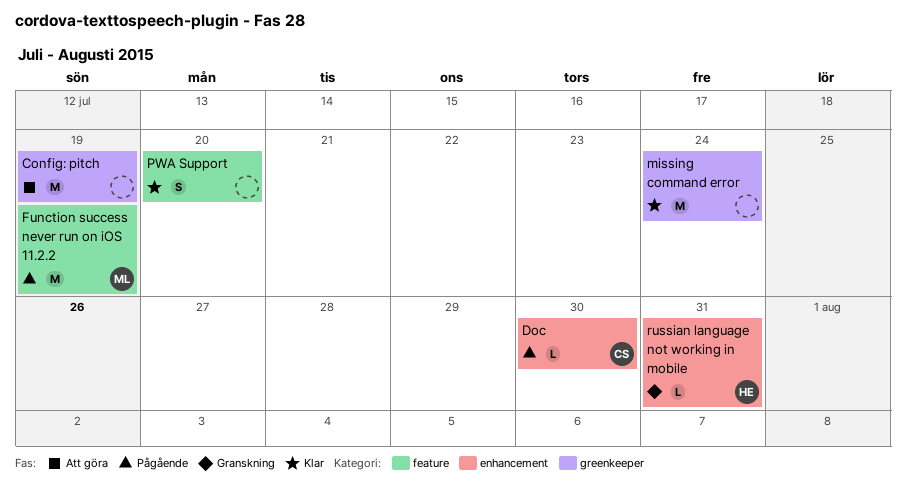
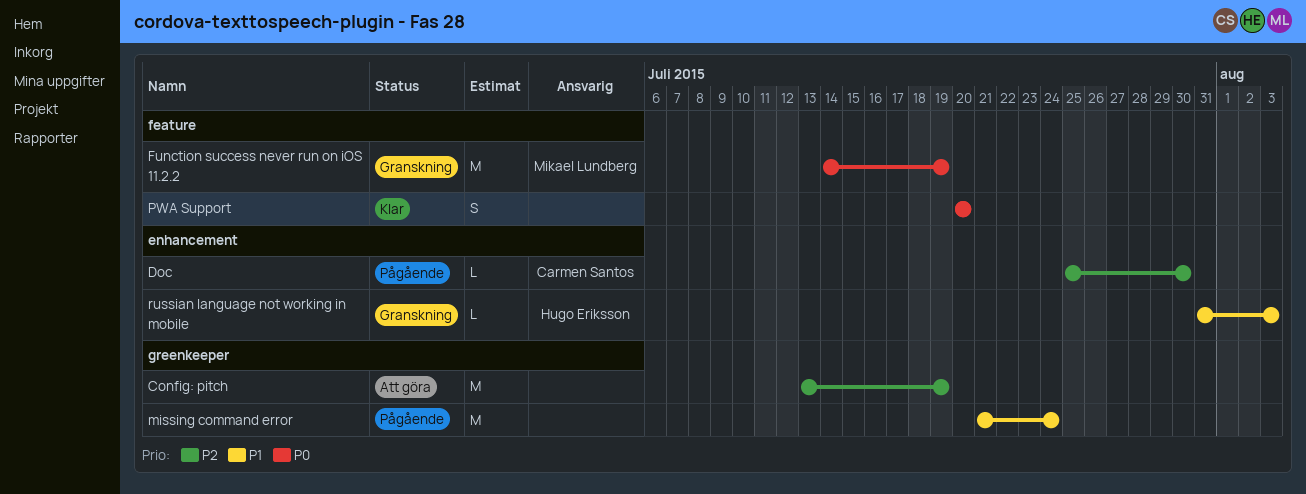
Function success never run on iOS 11.2.2, status: Pågående -> Granskning
missing command error, status: Klar -> Pågående
russian language not working in mobile, due: Jul 31 -> Aug 3

